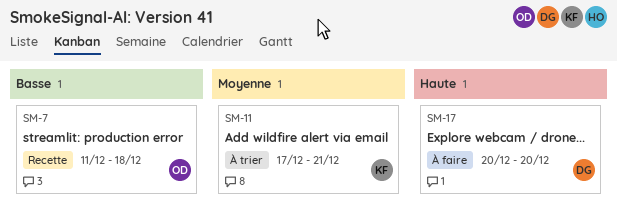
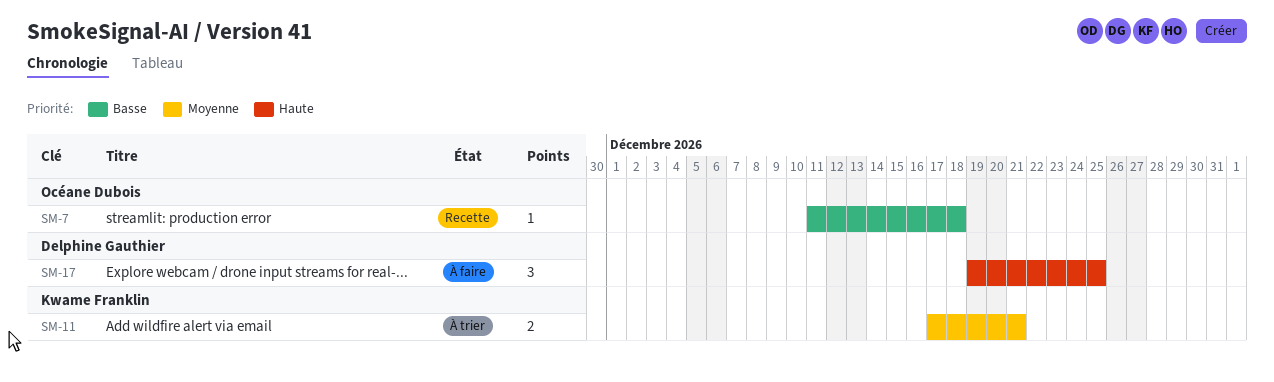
SM-17, start: Dec 20 -> Dec 19
SM-17, due: Dec 20 -> Dec 25

